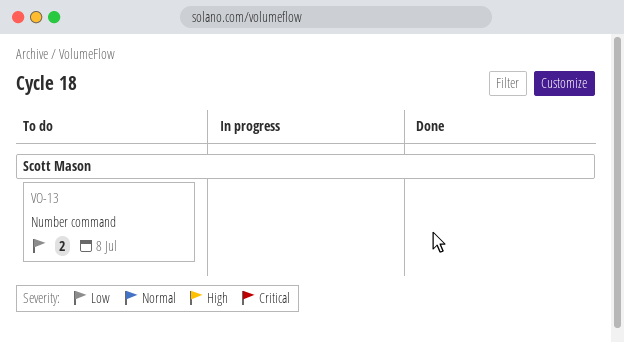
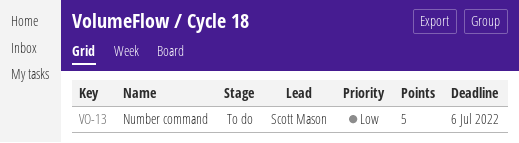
VO-13, estimate: 2 -> 5
VO-13, due: Jul 8 -> Jul 6

